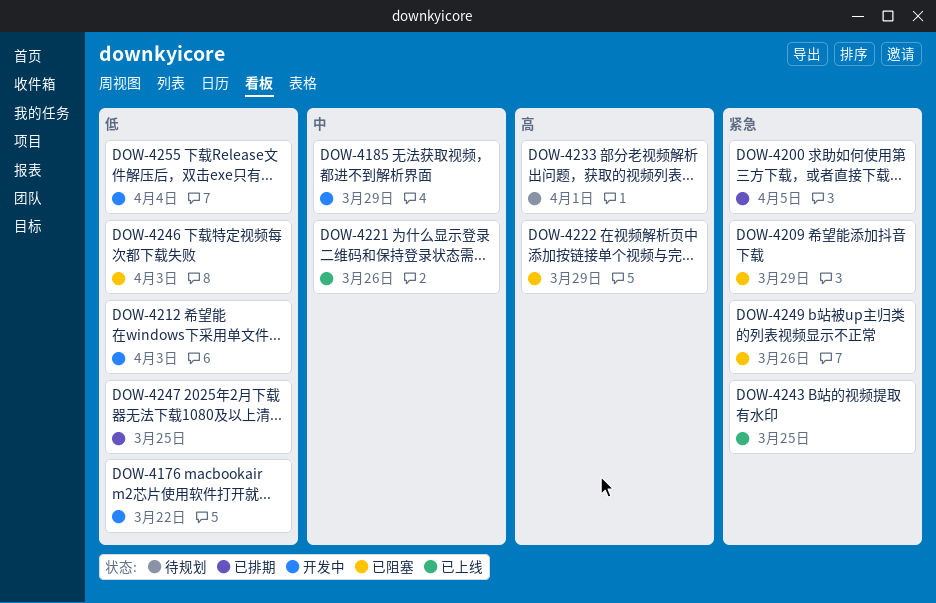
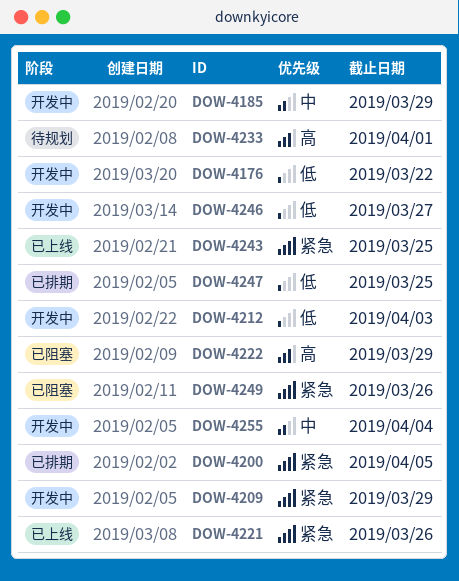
DOW-4209, status: 已阻塞 -> 开发中
DOW-4221, priority: 中 -> 紧急
DOW-4246, status: 已阻塞 -> 开发中
DOW-4246, due: Apr 3 -> Mar 27
DOW-4255, priority: 低 -> 中

